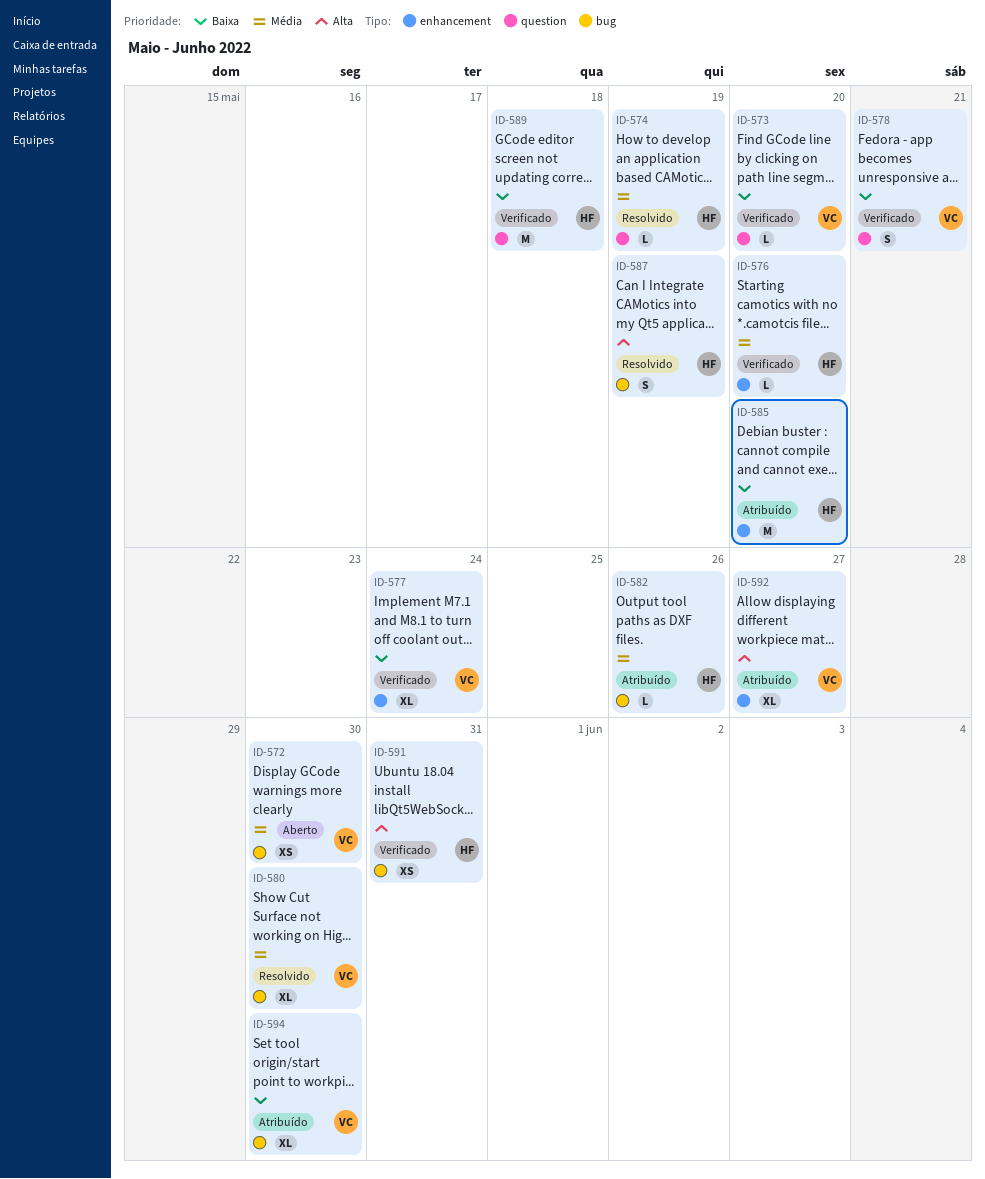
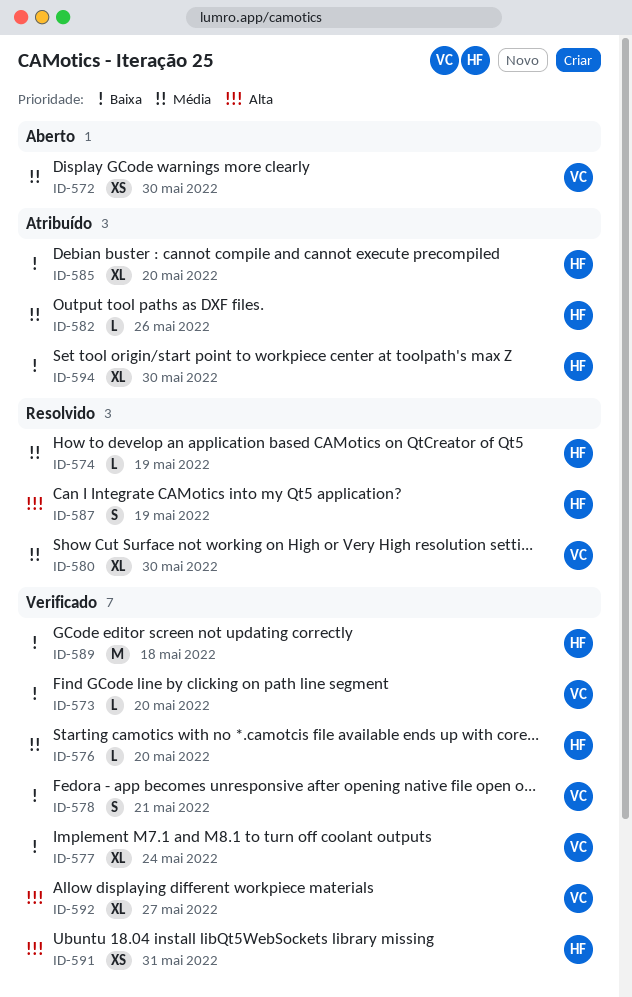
ID-585, estimate: M -> XL
ID-592, status: Atribuído -> Verificado
ID-594, owner: VC -> HF

